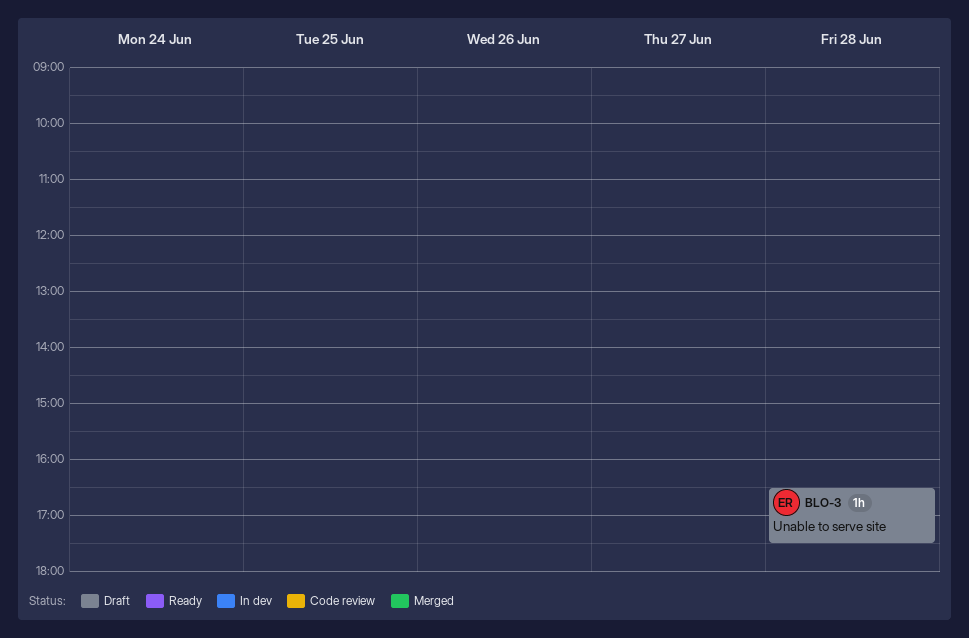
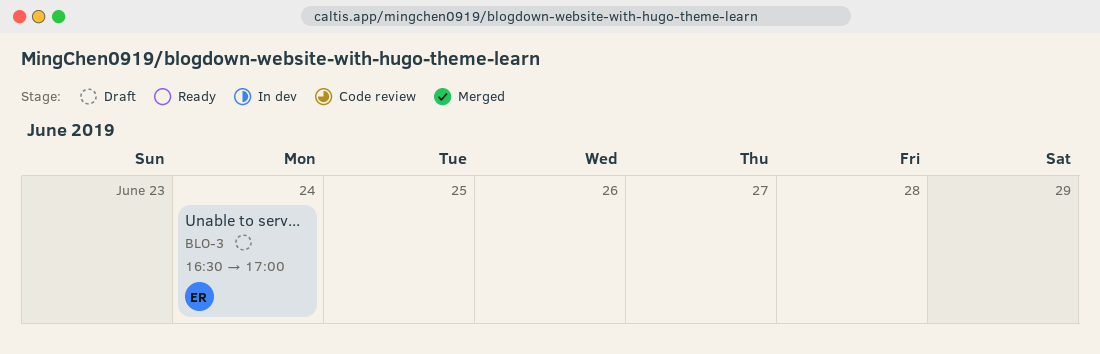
BLO-3, day: Jun 28 -> Jun 24
BLO-3, ends: 17:30 -> 17:00

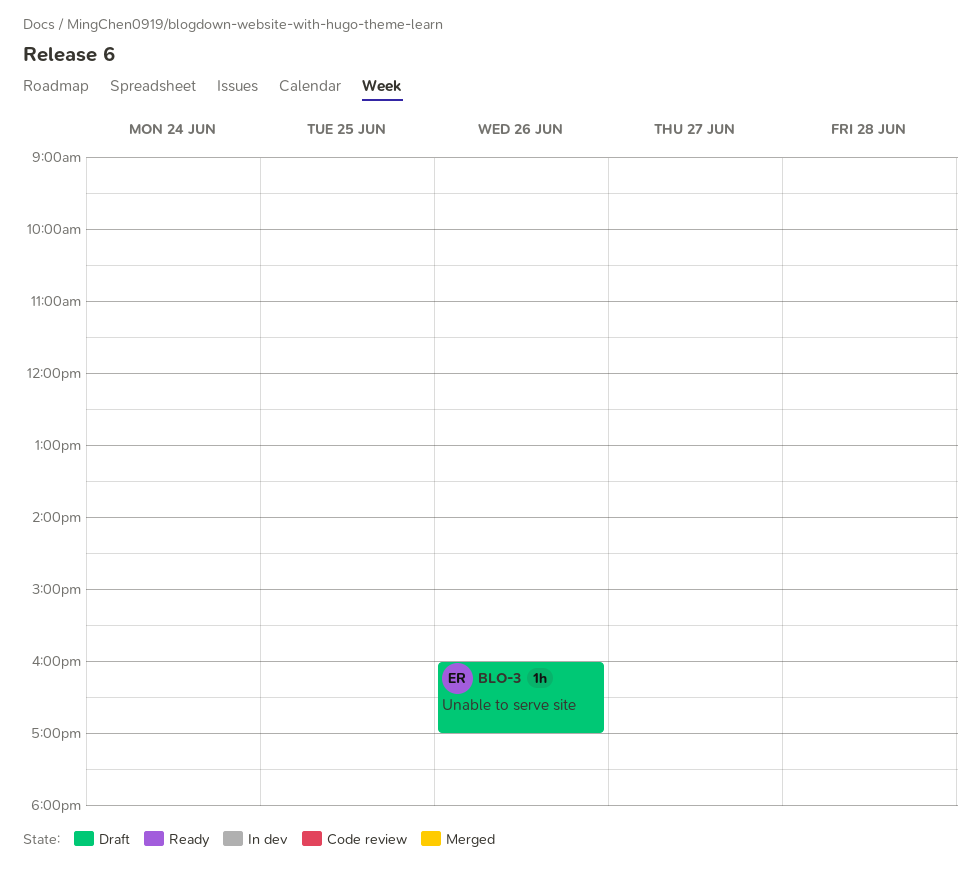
BLO-3, day: Jun 24 -> Jun 26
BLO-3, begins: 16:30 -> 16:00

